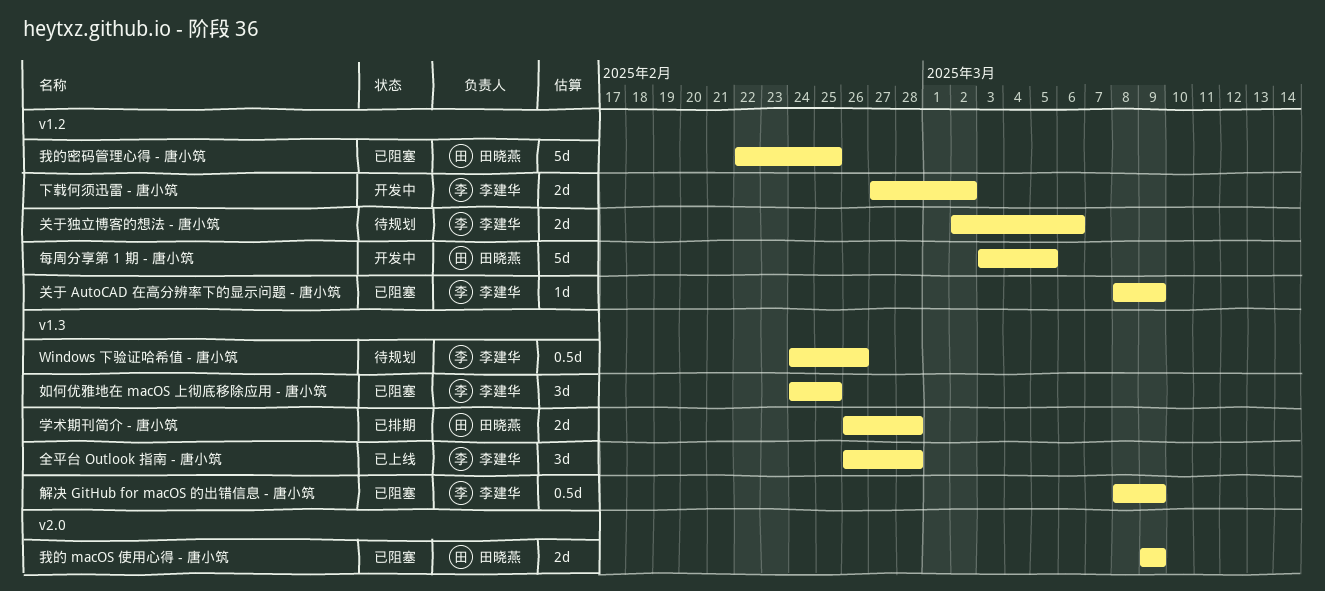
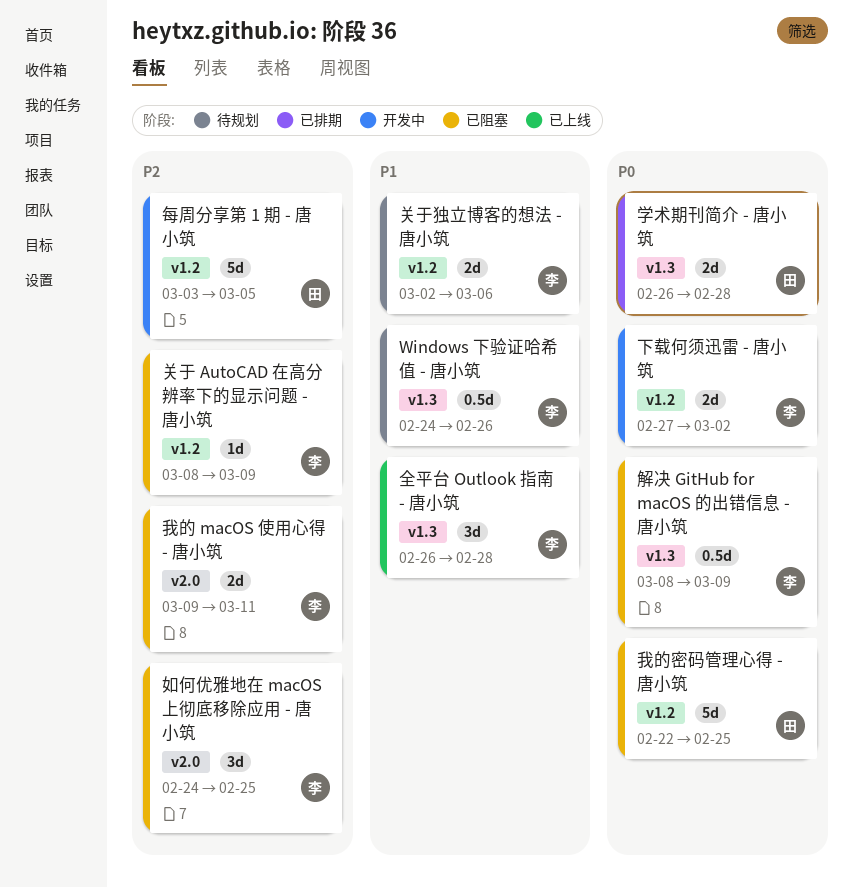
如何优雅地在 macOS 上彻底移除应用 - 唐小筑, label: v1.3 -> v2.0
我的 macOS 使用心得 - 唐小筑, owner: 田晓燕 -> 李建华
我的 macOS 使用心得 - 唐小筑, due: Mar 9 -> Mar 11

